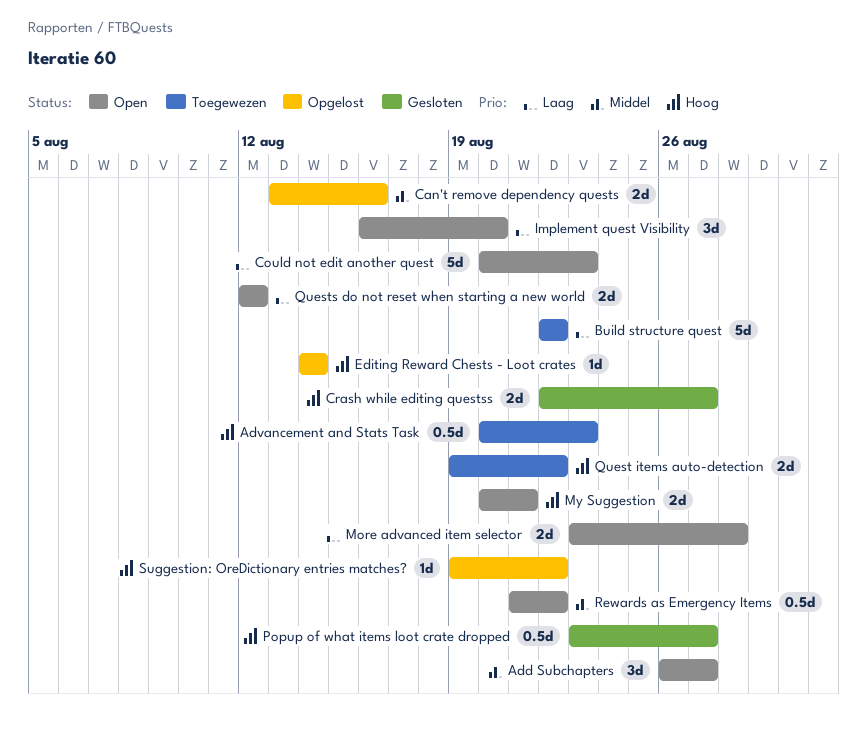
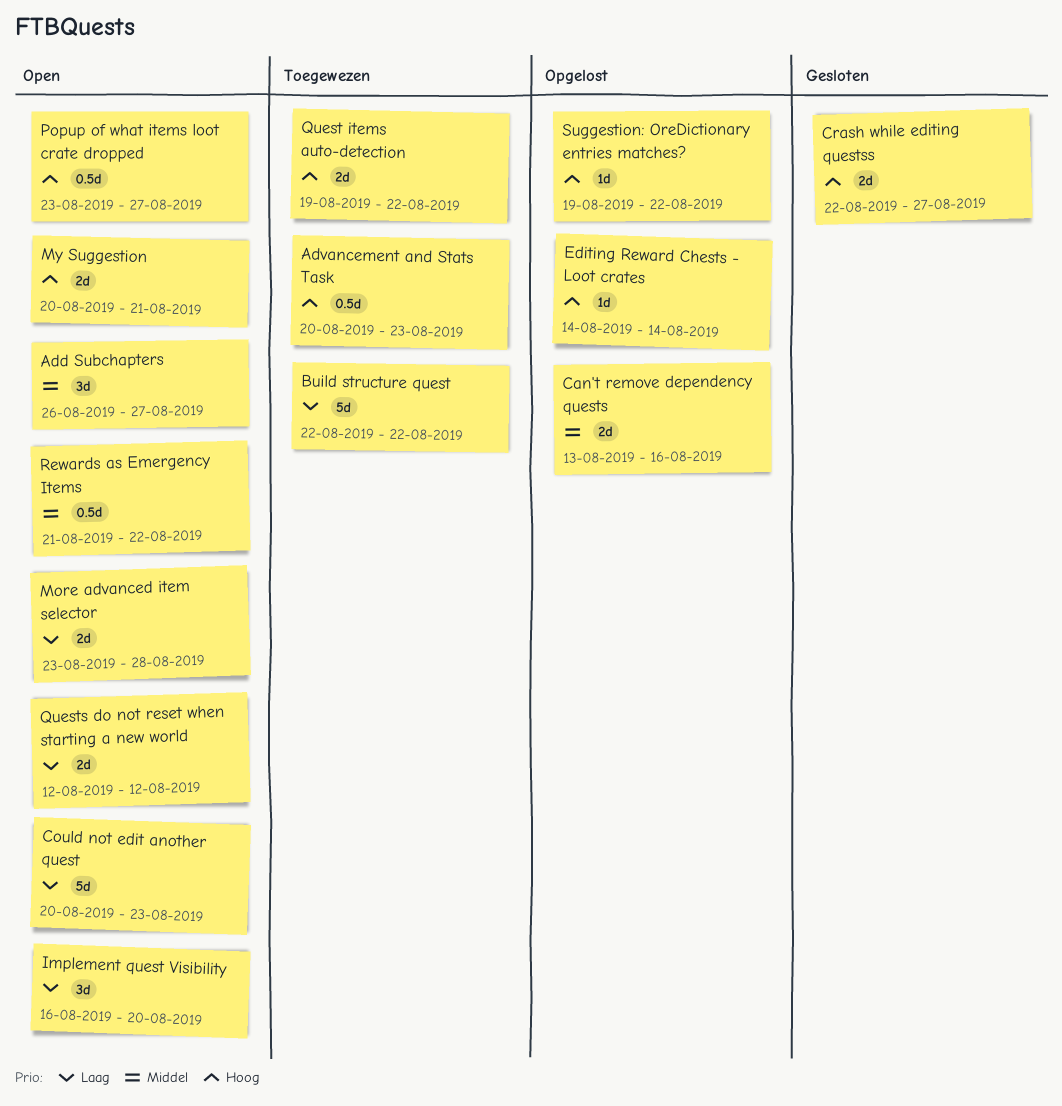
Popup of what items loot crate dropped, status: Gesloten -> Open

